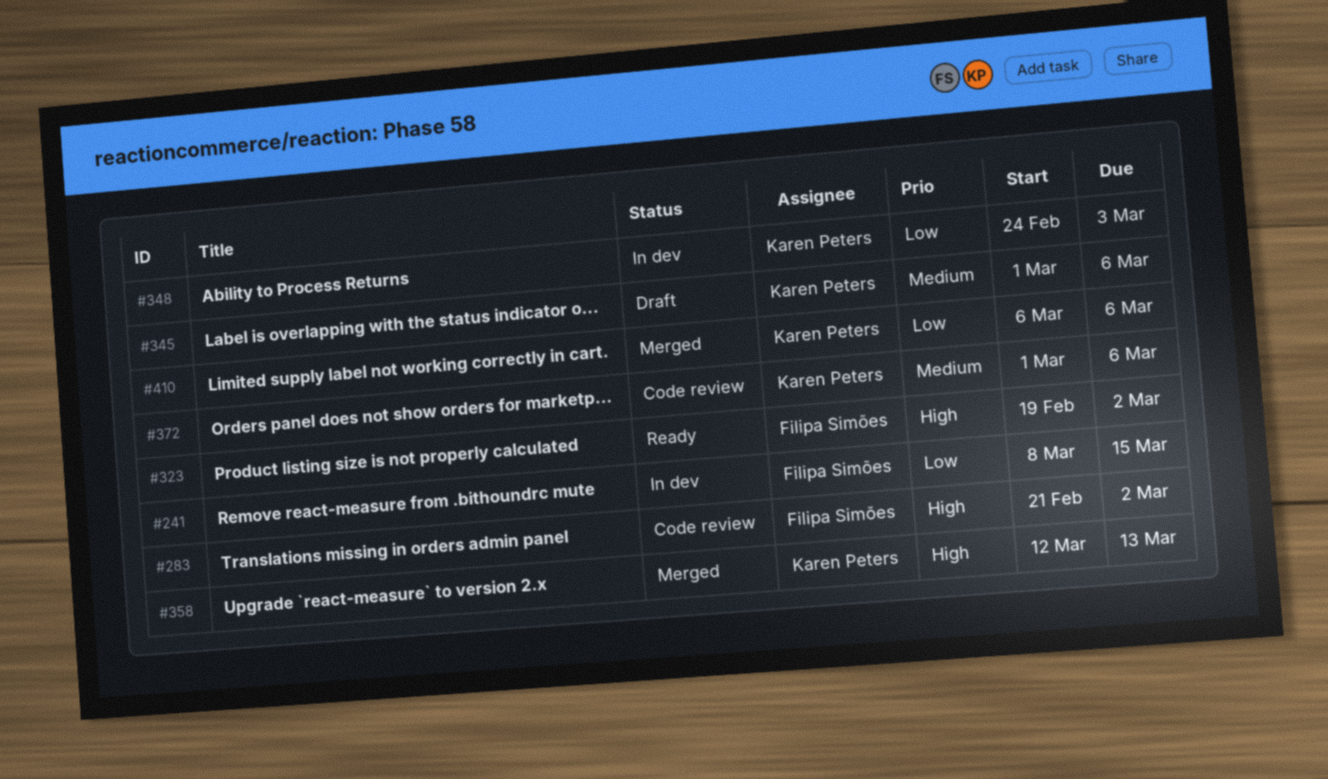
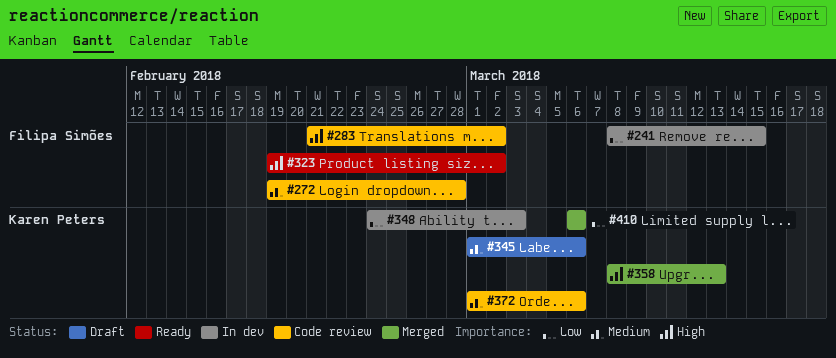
#272: none -> present
#358, start: Mar 12 -> Mar 8

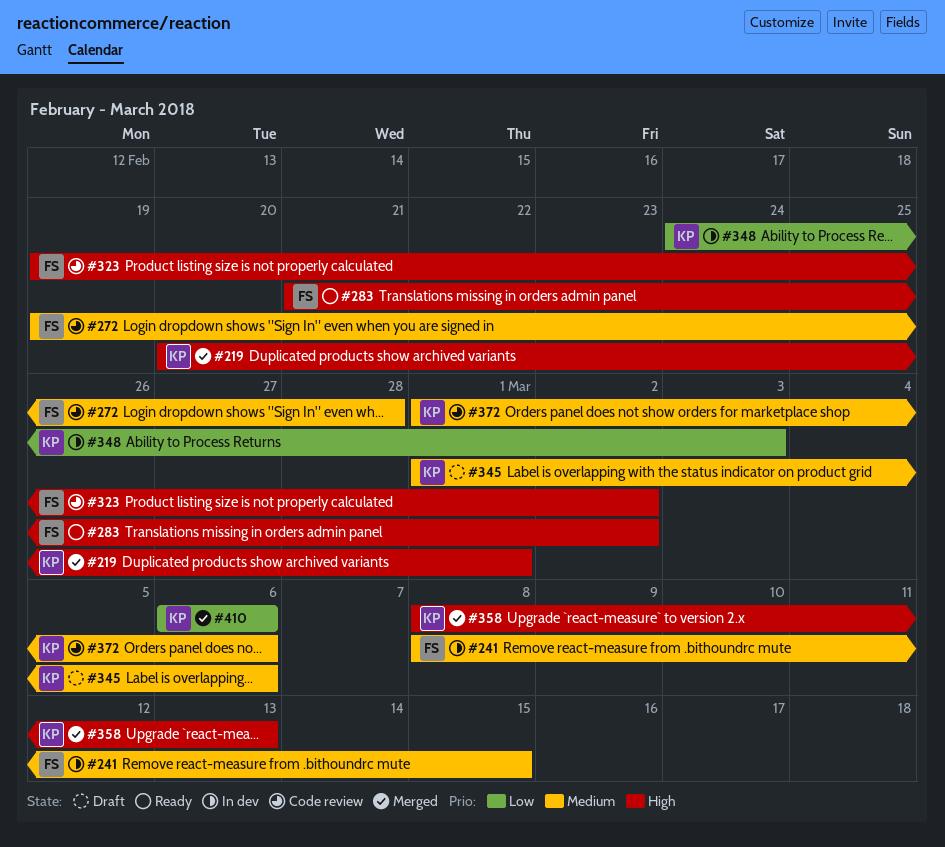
#219: none -> present
#241, priority: Low -> Medium
#283, status: Code review -> Ready
#323, status: Ready -> Code review

